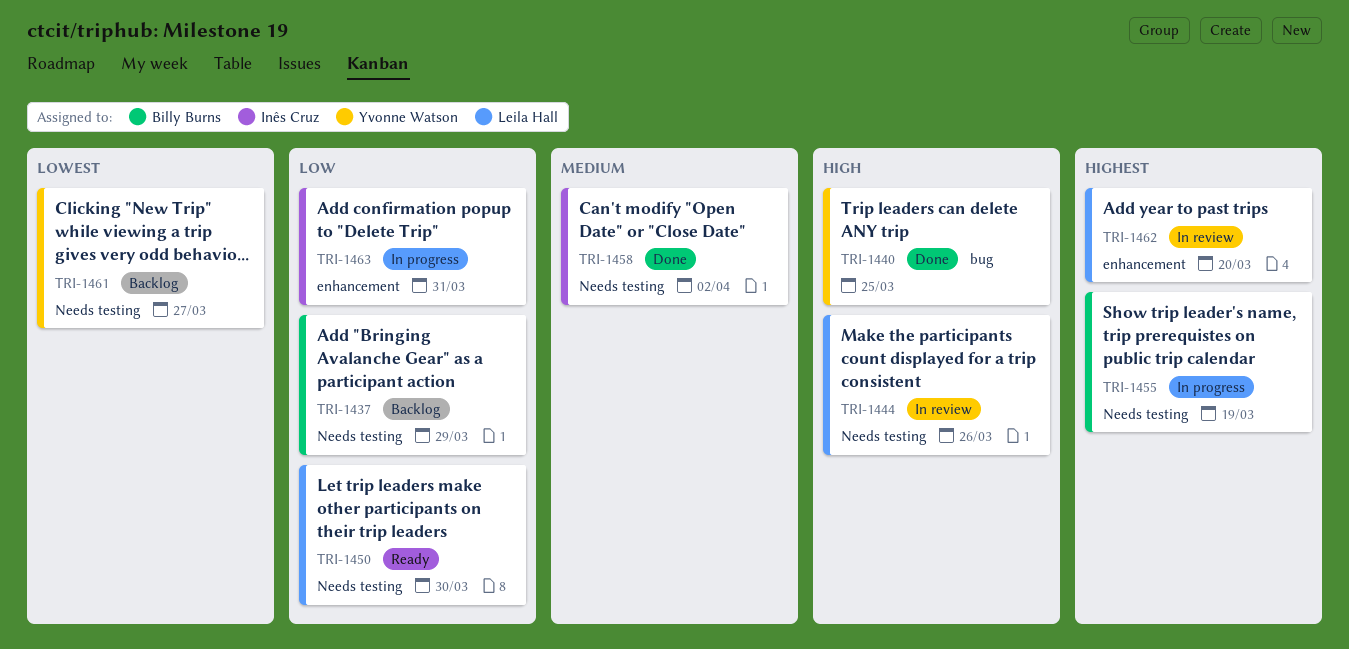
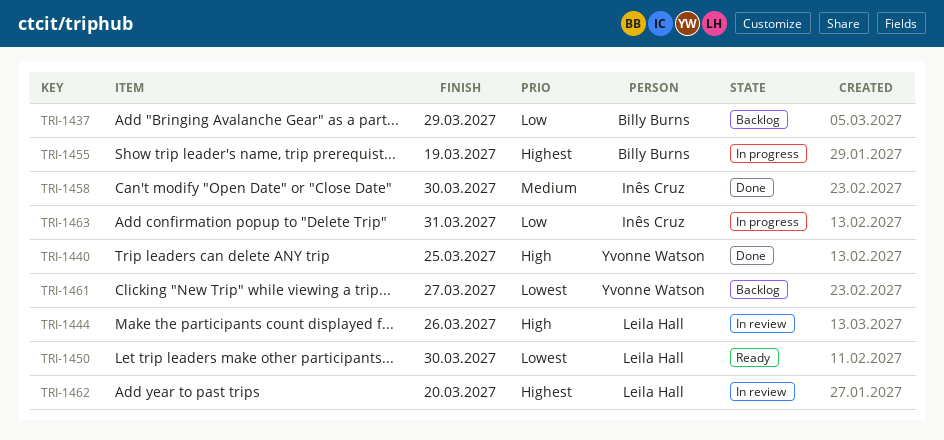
TRI-1450, priority: Low -> Lowest
TRI-1458, due: Apr 2 -> Mar 30

